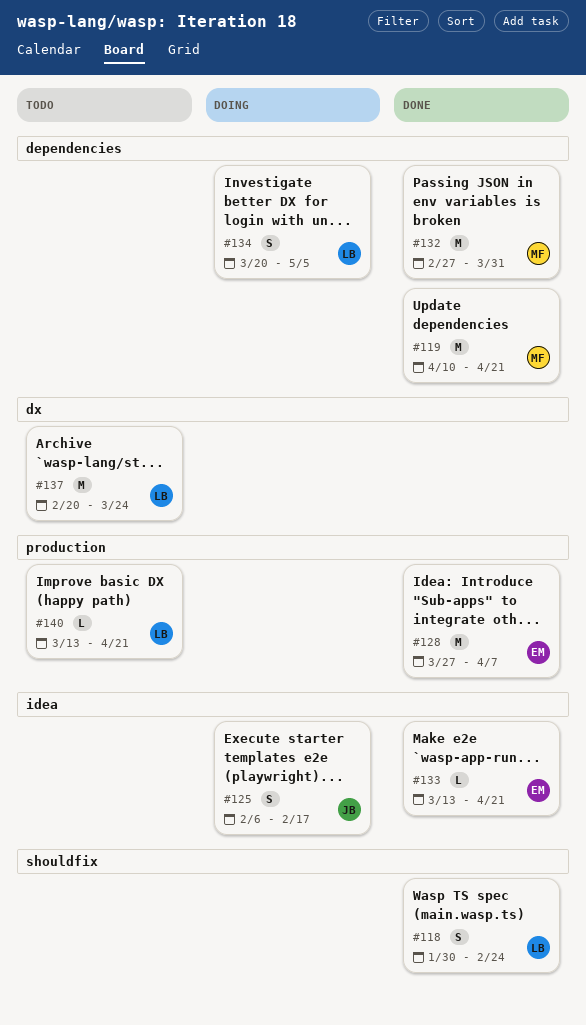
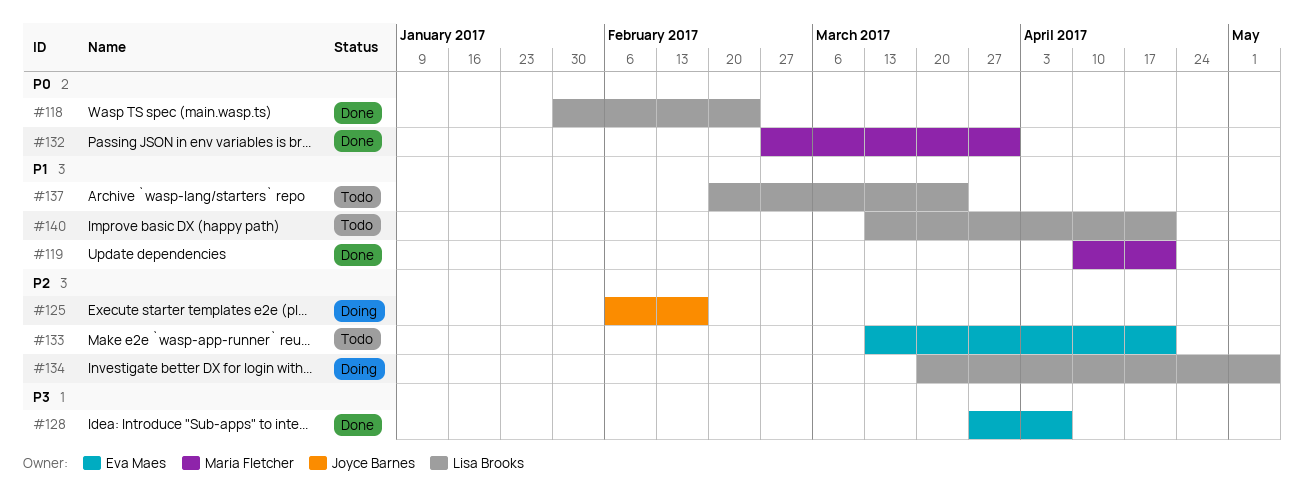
#133, status: Done -> Todo

